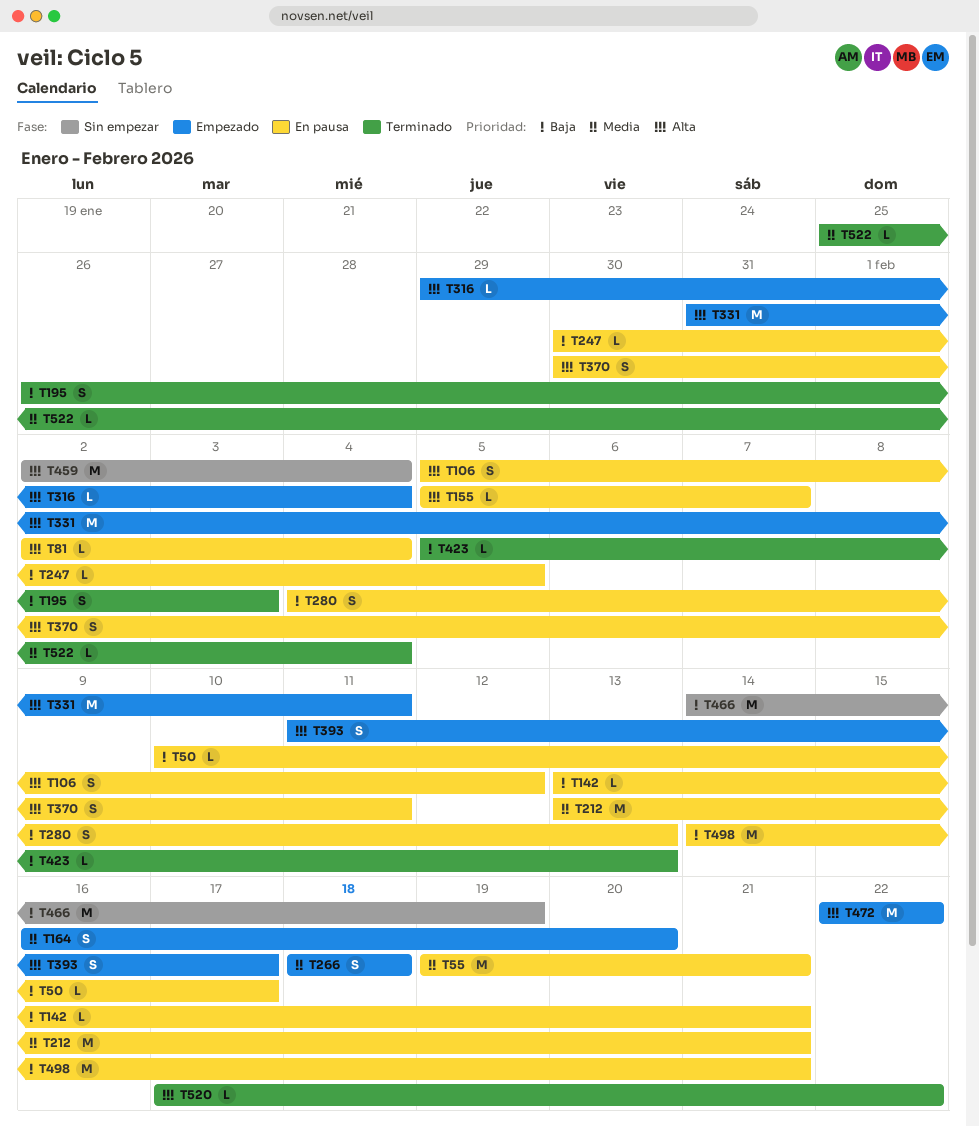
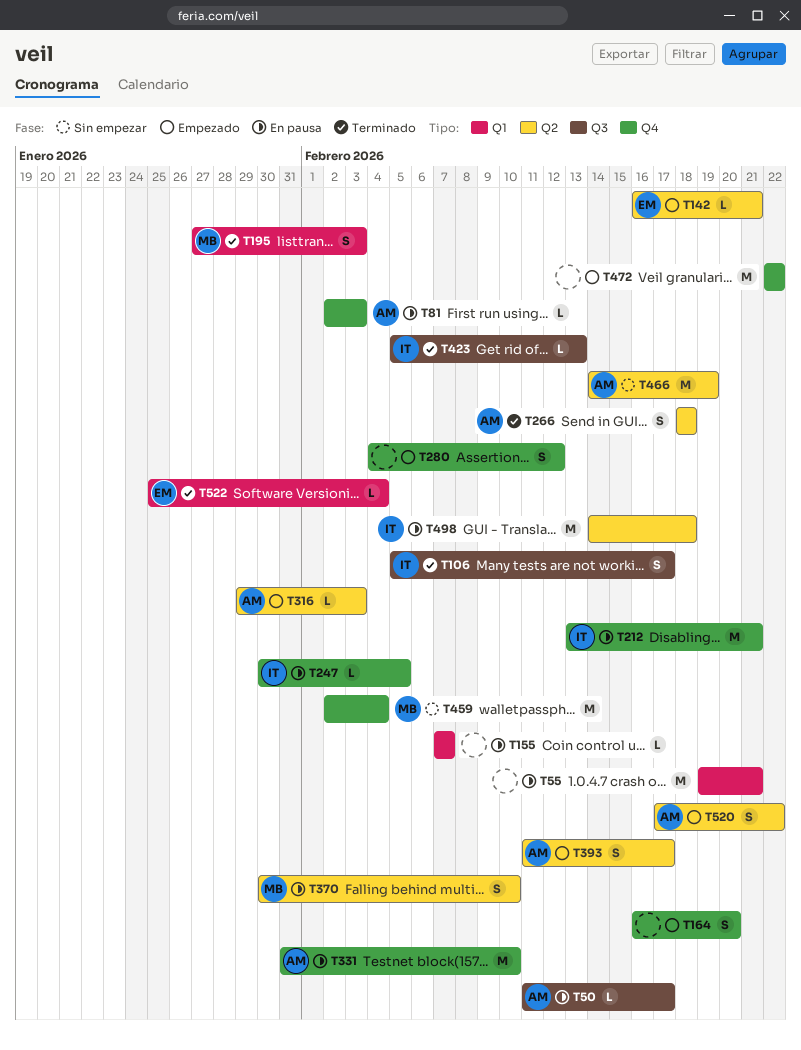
T50, start: Feb 10 -> Feb 11
T81, due: Feb 4 -> Feb 3
T106, status: En pausa -> Terminado
T106, due: Feb 12 -> Feb 17
T142, status: En pausa -> Empezado
T142, start: Feb 13 -> Feb 16
T155, start: Feb 5 -> Feb 7
T195, start: Jan 26 -> Jan 27
T266, status: Empezado -> Terminado
T280, status: En pausa -> Empezado
T280, due: Feb 13 -> Feb 12
T316, due: Feb 4 -> Feb 3
T331, status: Empezado -> En pausa
T331, due: Feb 11 -> Feb 10
T370, due: Feb 11 -> Feb 10
T498, due: Feb 21 -> Feb 18
T520, status: Terminado -> Empezado
T520, estimate: L -> S

